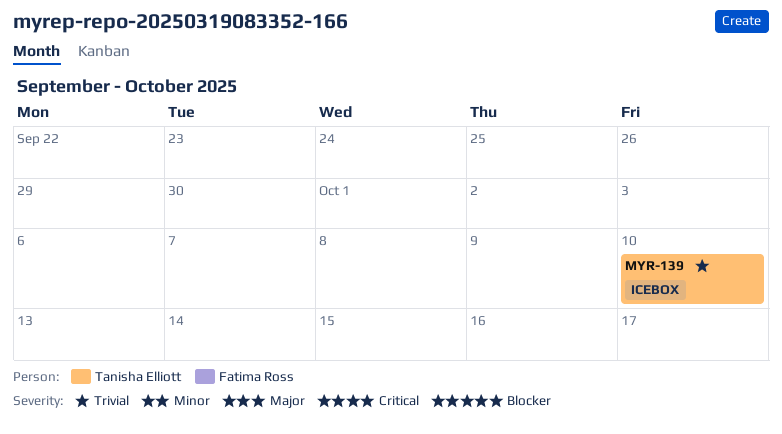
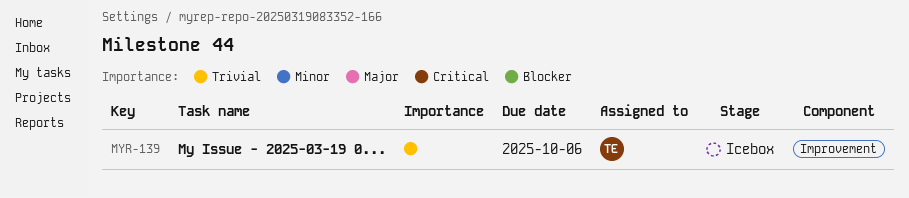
MYR-139, due: Oct 10 -> Oct 6

